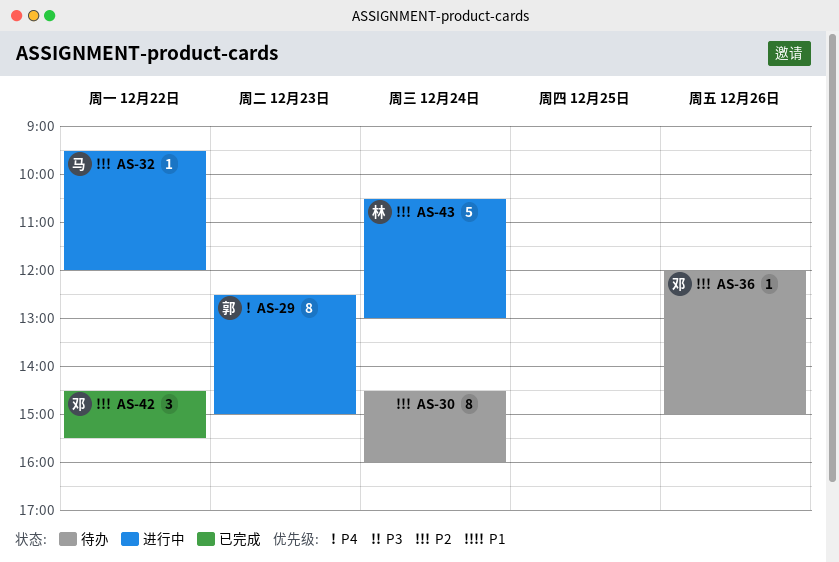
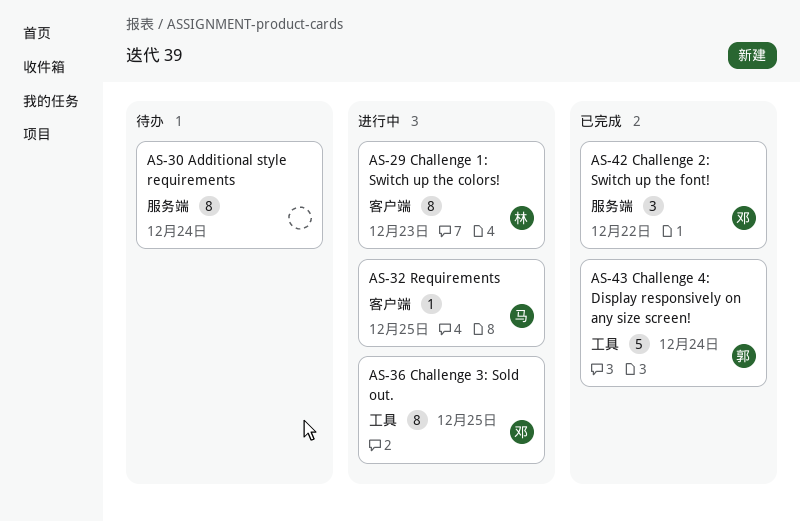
AS-29, owner: 郭 -> 林
AS-32, day: Dec 22 -> Dec 25
AS-36, status: 待办 -> 进行中
AS-36, estimate: 1 -> 8
AS-36, day: Dec 26 -> Dec 25
AS-43, status: 进行中 -> 已完成
AS-43, owner: 林 -> 郭

